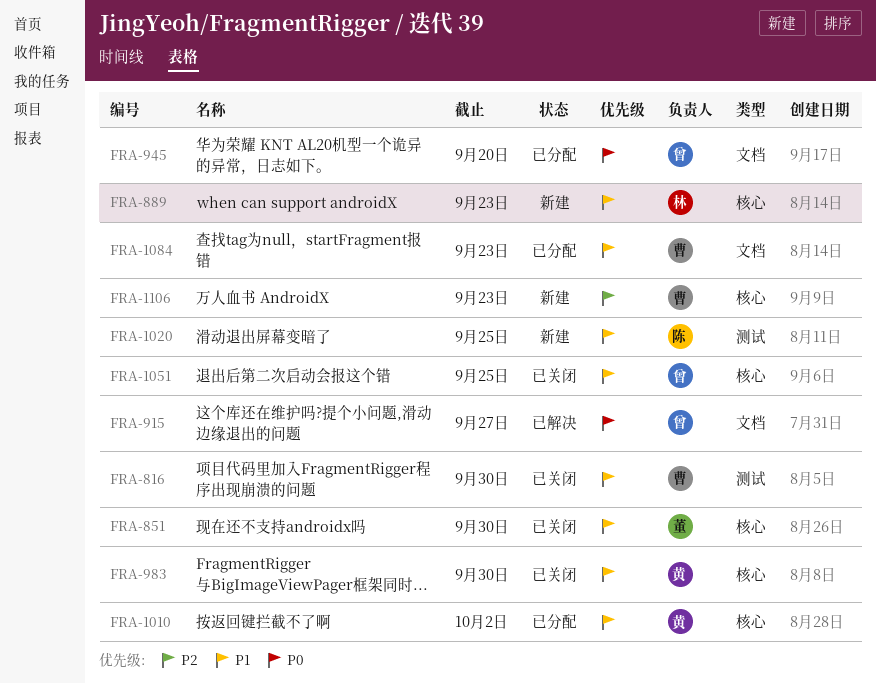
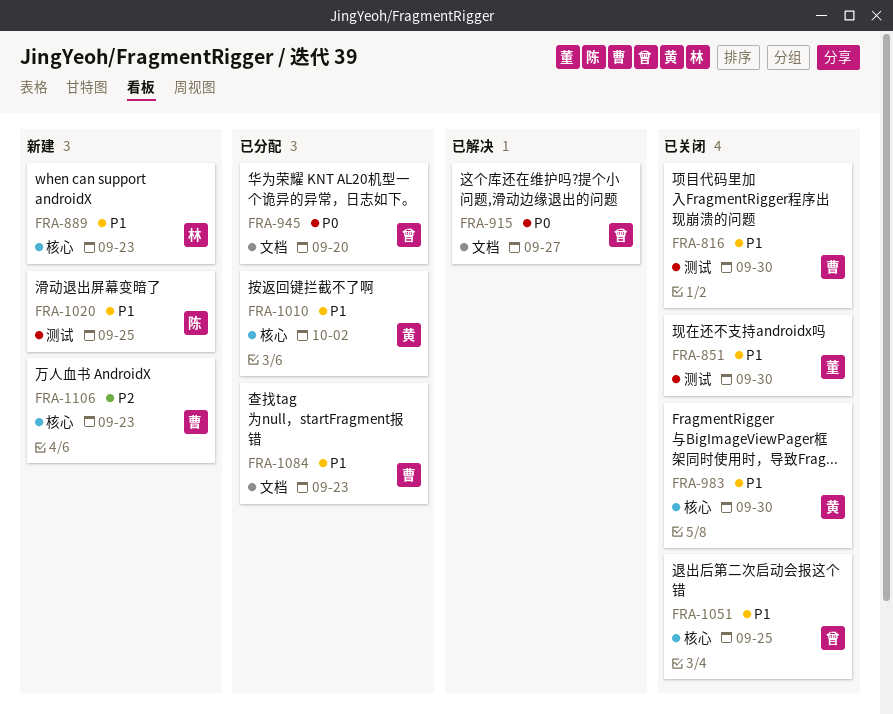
FRA-851, label: 核心 -> 测试

